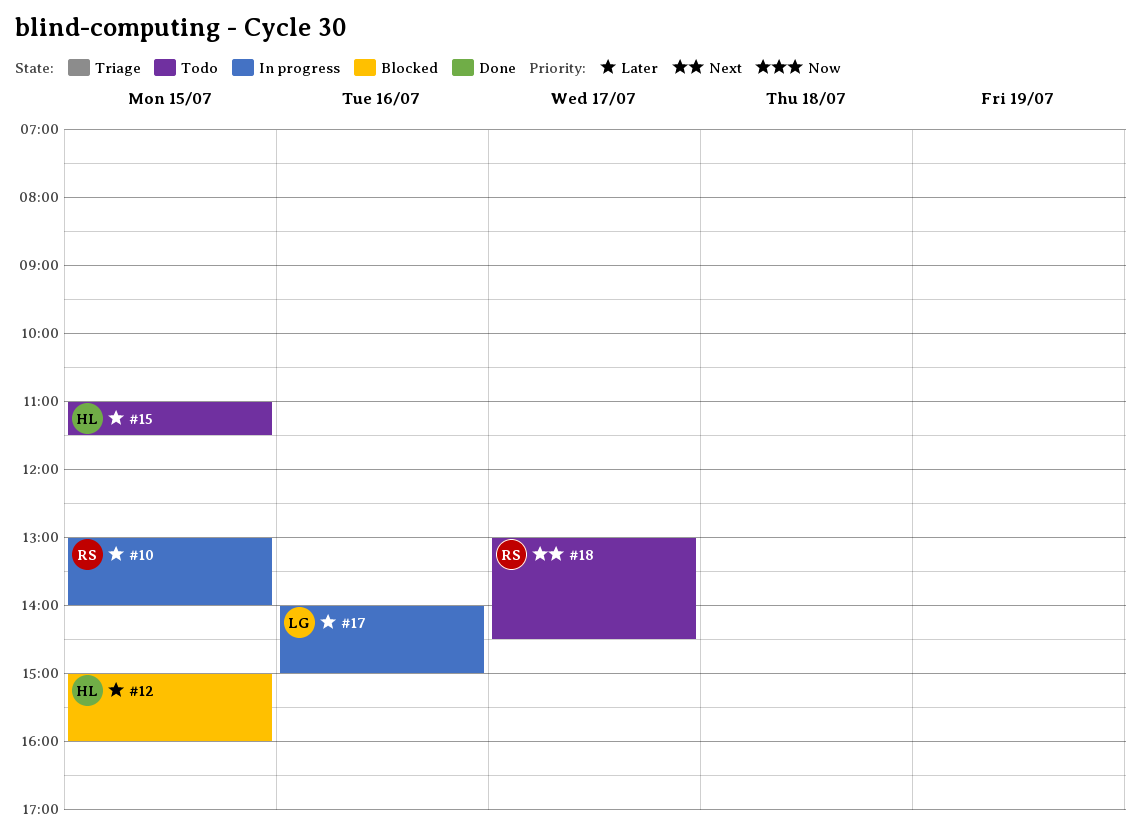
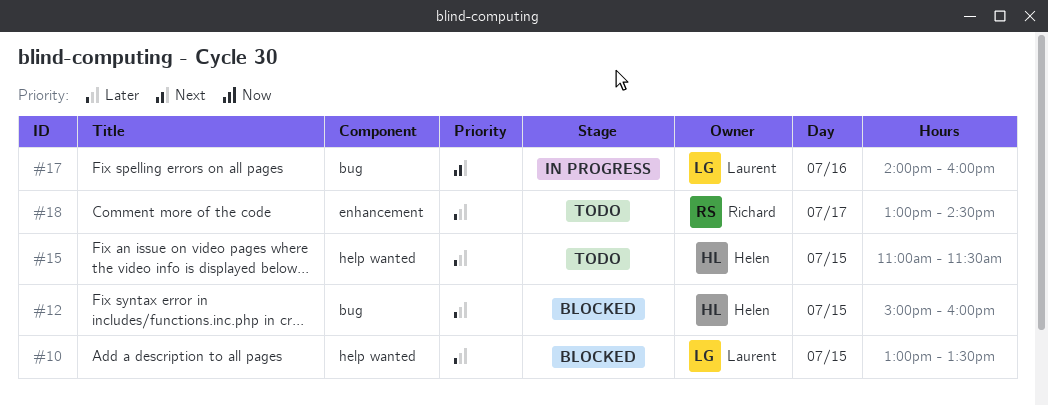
#10, status: In progress -> Blocked
#10, owner: Richard -> Laurent
#10, ends: 14:00 -> 13:30
#17, priority: Later -> Next
#17, ends: 15:00 -> 16:00
#18, priority: Next -> Later

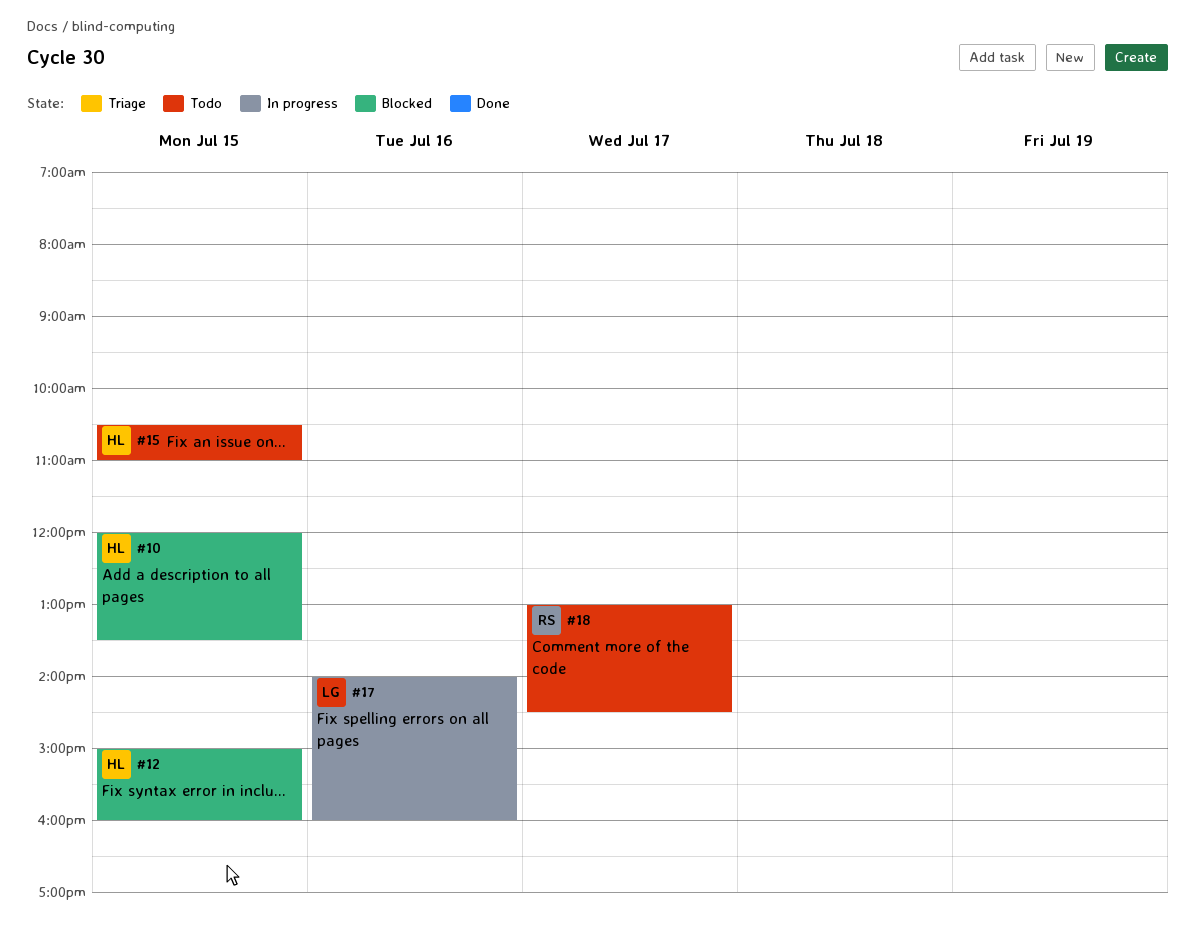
#10, owner: Laurent -> Helen
#10, begins: 13:00 -> 12:00
#15, begins: 11:00 -> 10:30
#15, ends: 11:30 -> 11:00

